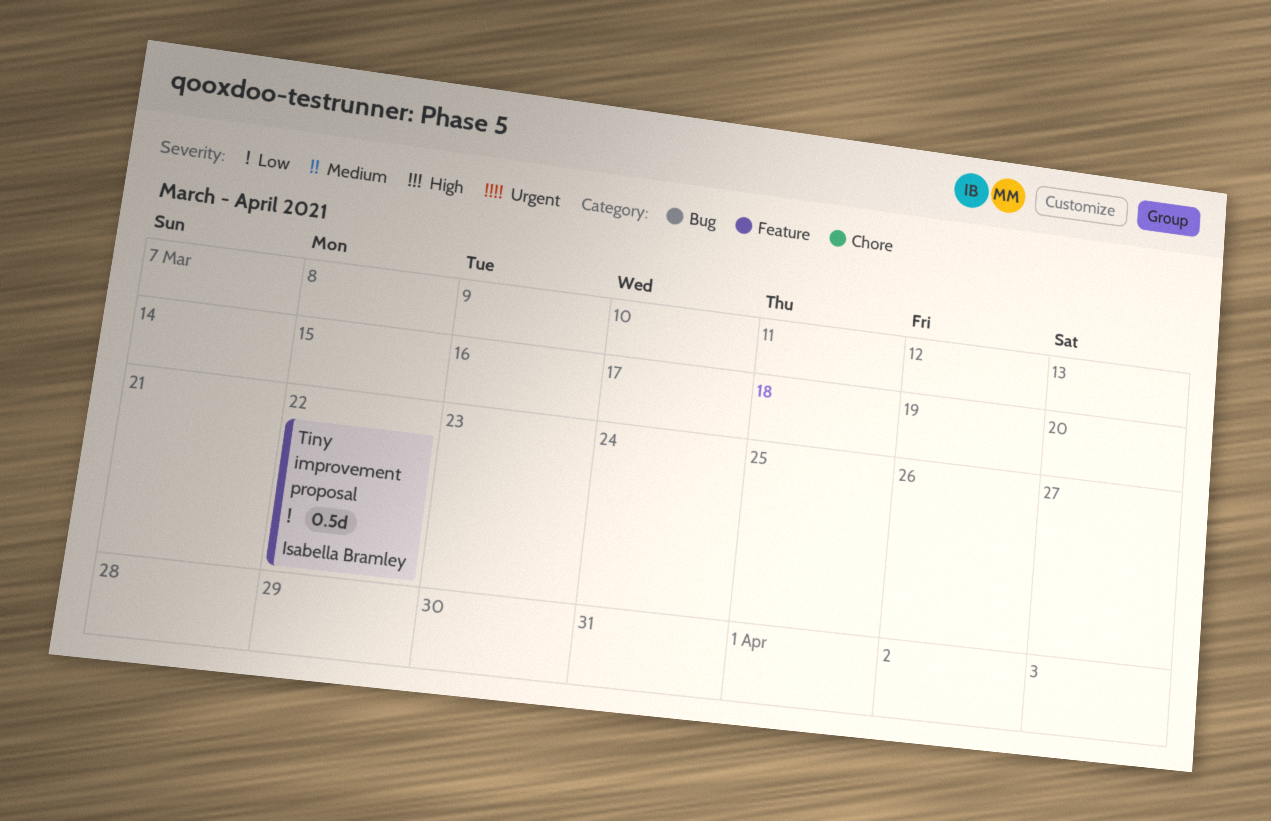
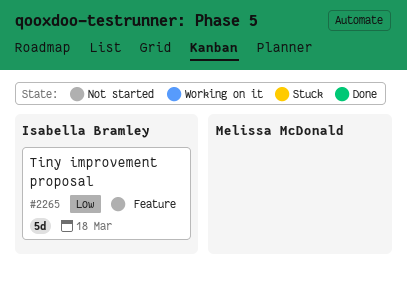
Tiny improvement proposal, estimate: 0.5d -> 5d
Tiny improvement proposal, due: Mar 22 -> Mar 18

